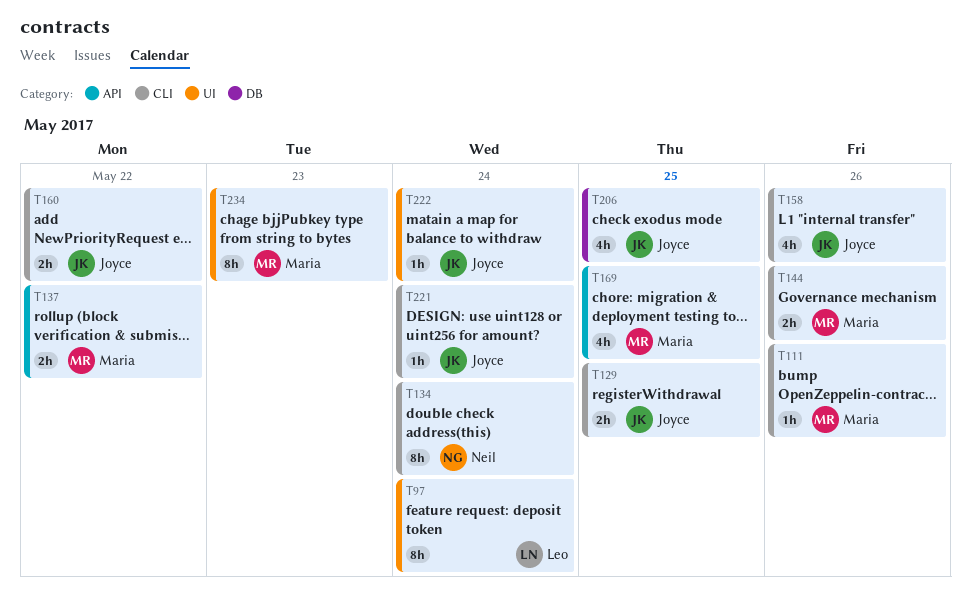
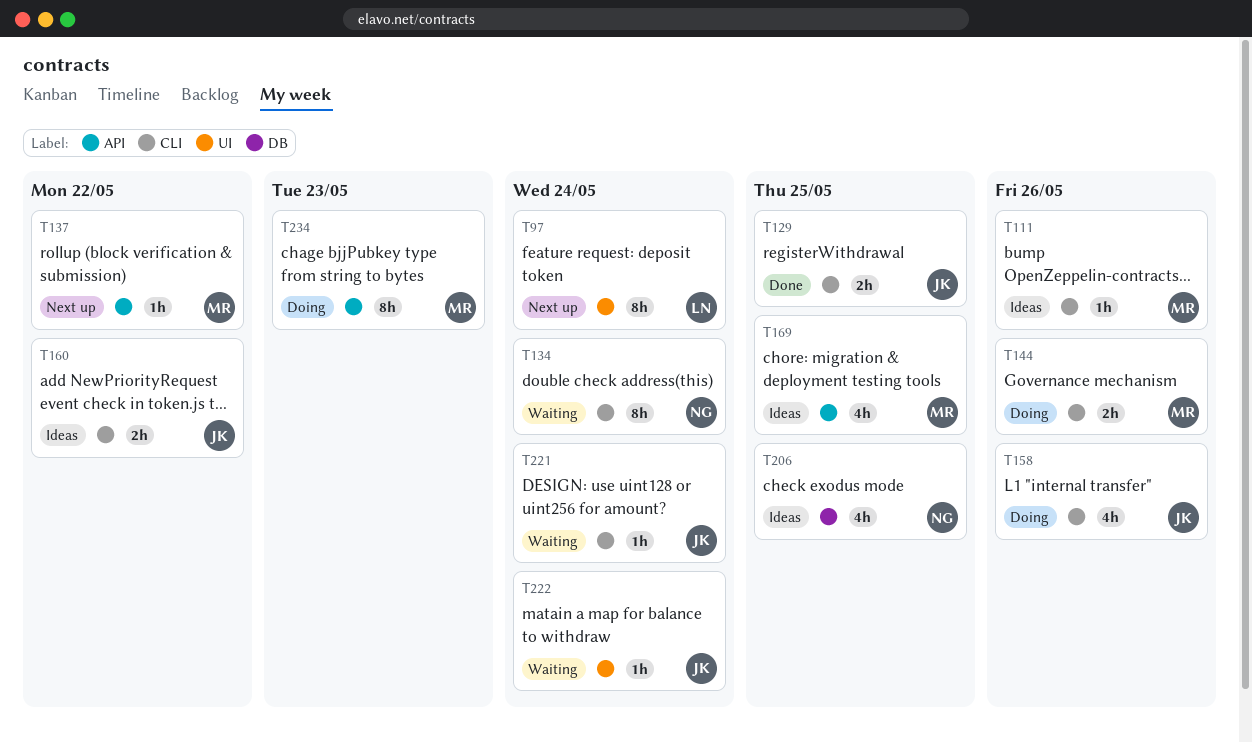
T137, estimate: 2h -> 1h
T206, owner: Joyce -> Neil
T234, label: UI -> API

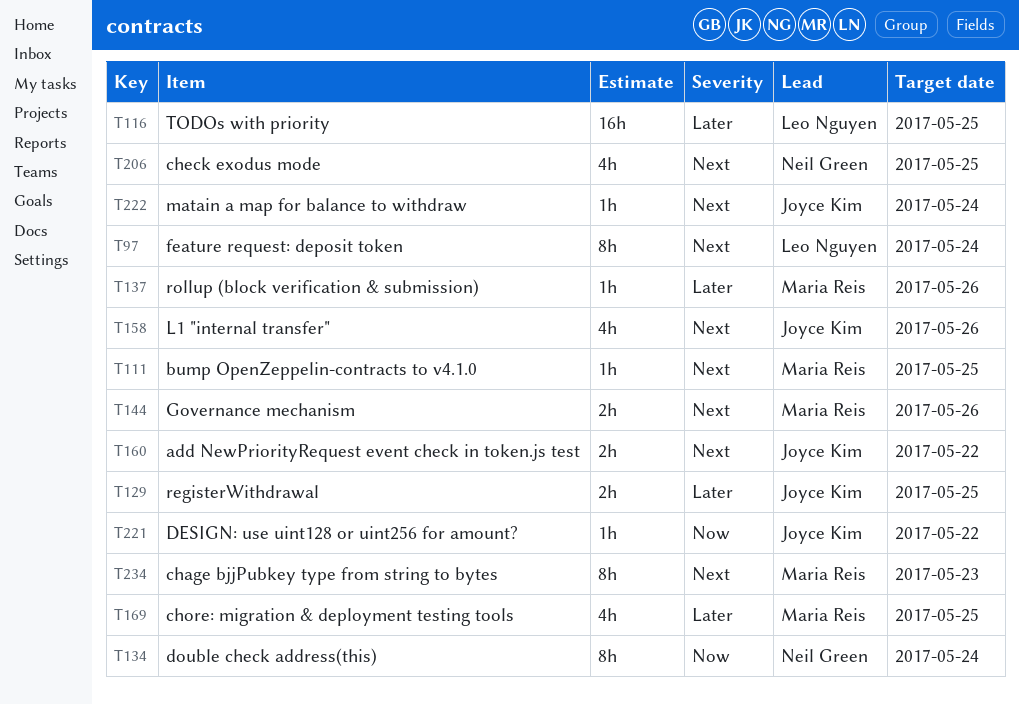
T111, due: May 26 -> May 25
T116: none -> present
T137, due: May 22 -> May 26
T221, due: May 24 -> May 22

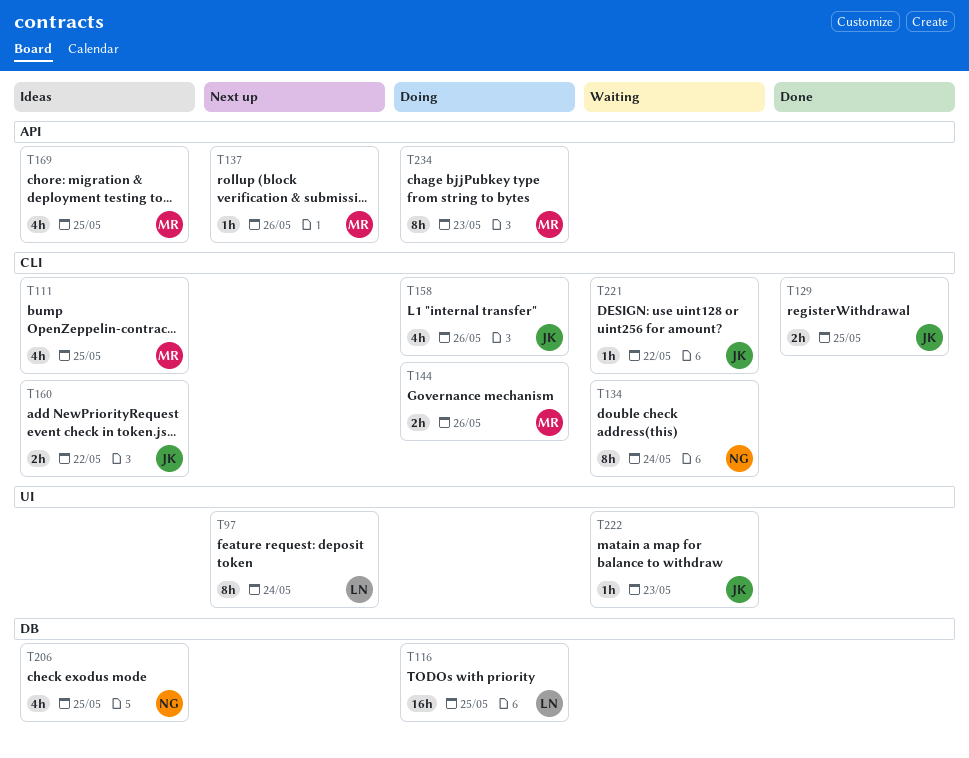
T111, estimate: 1h -> 4h
T222, due: May 24 -> May 23

